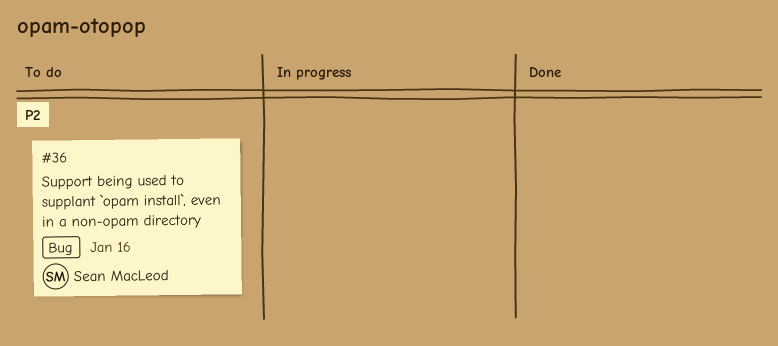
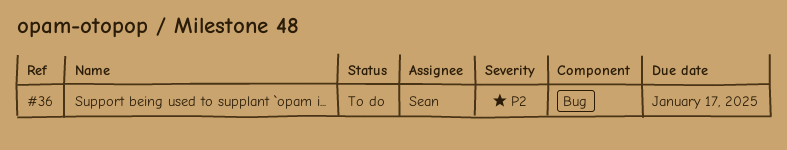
#36, due: Jan 16 -> Jan 17

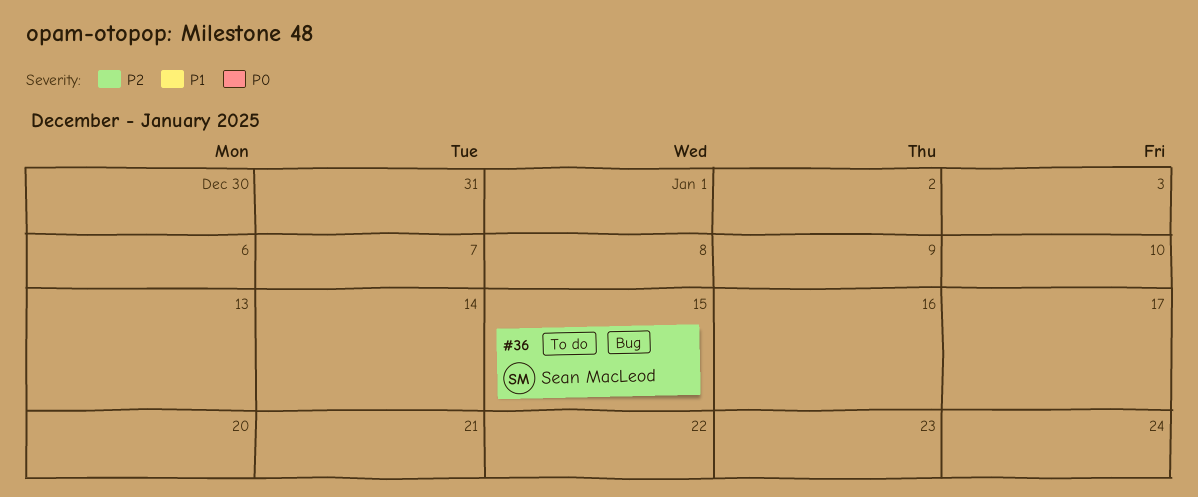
#36, due: Jan 17 -> Jan 15

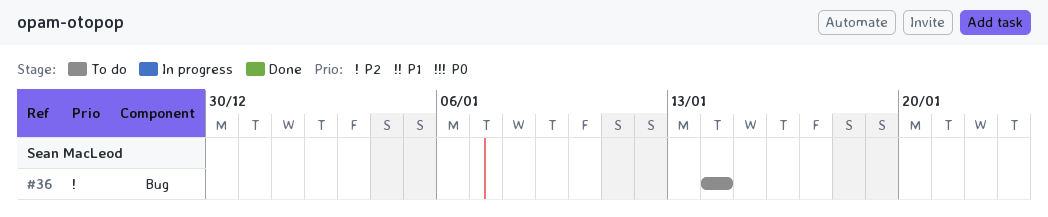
#36, due: Jan 15 -> Jan 14

